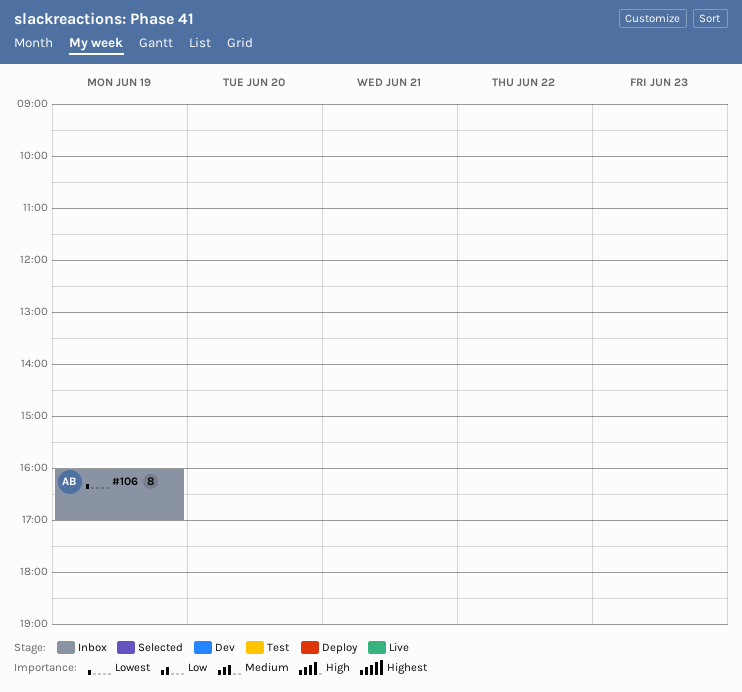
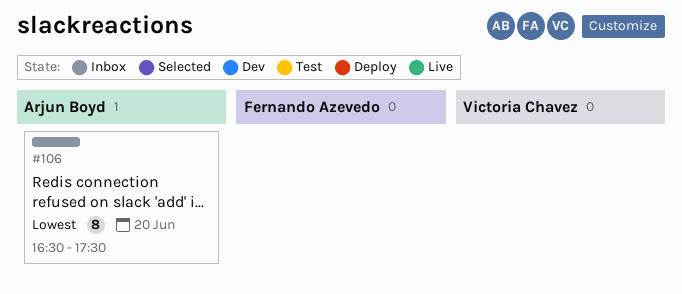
#106, day: Jun 19 -> Jun 20
#106, begins: 16:00 -> 16:30
#106, ends: 17:00 -> 17:30

